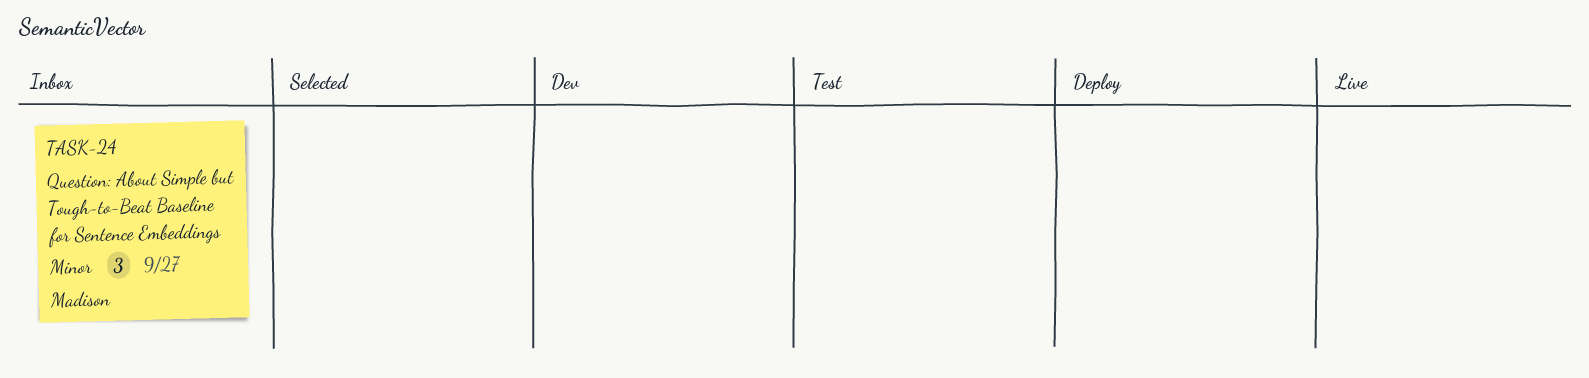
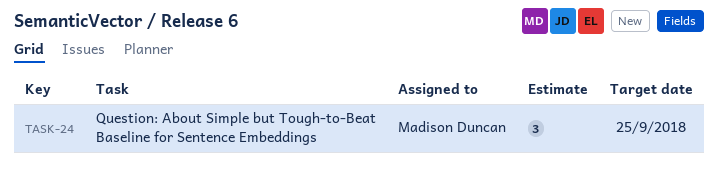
TASK-24, due: Sep 27 -> Sep 25

